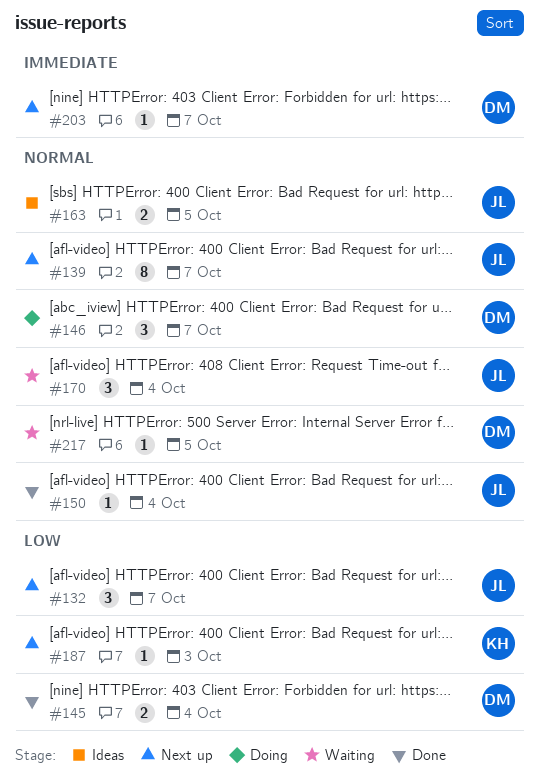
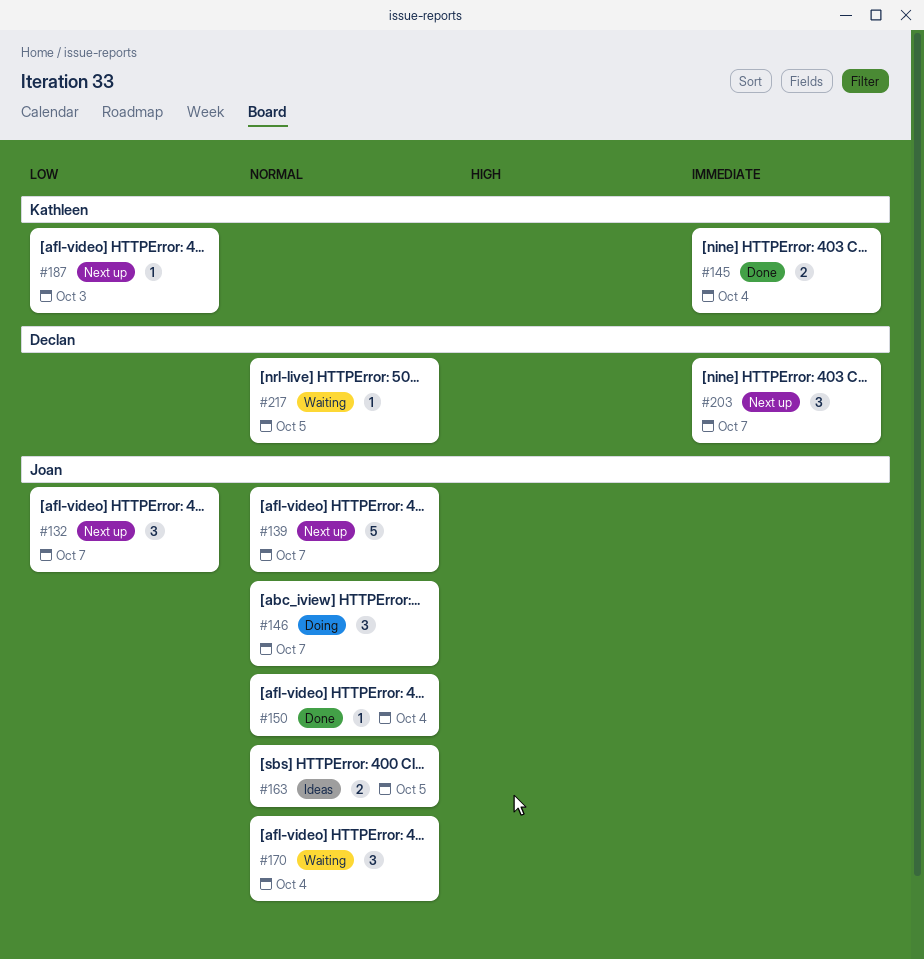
#139, estimate: 8 -> 5
#145, owner: Declan -> Kathleen
#145, priority: Low -> Immediate
#146, owner: Declan -> Joan
#203, estimate: 1 -> 3

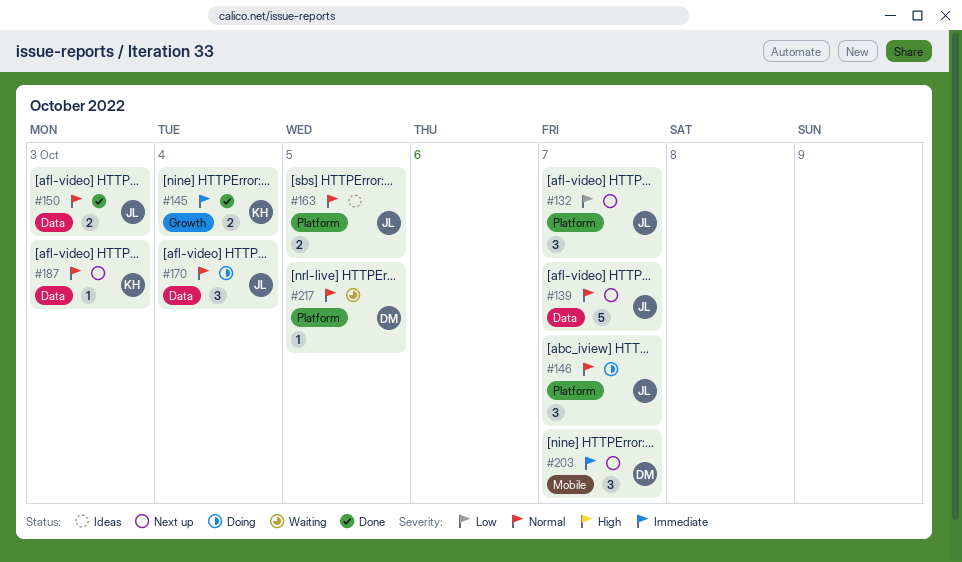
#150, estimate: 1 -> 2
#150, due: Oct 4 -> Oct 3
#170, status: Waiting -> Doing
#187, priority: Low -> Normal

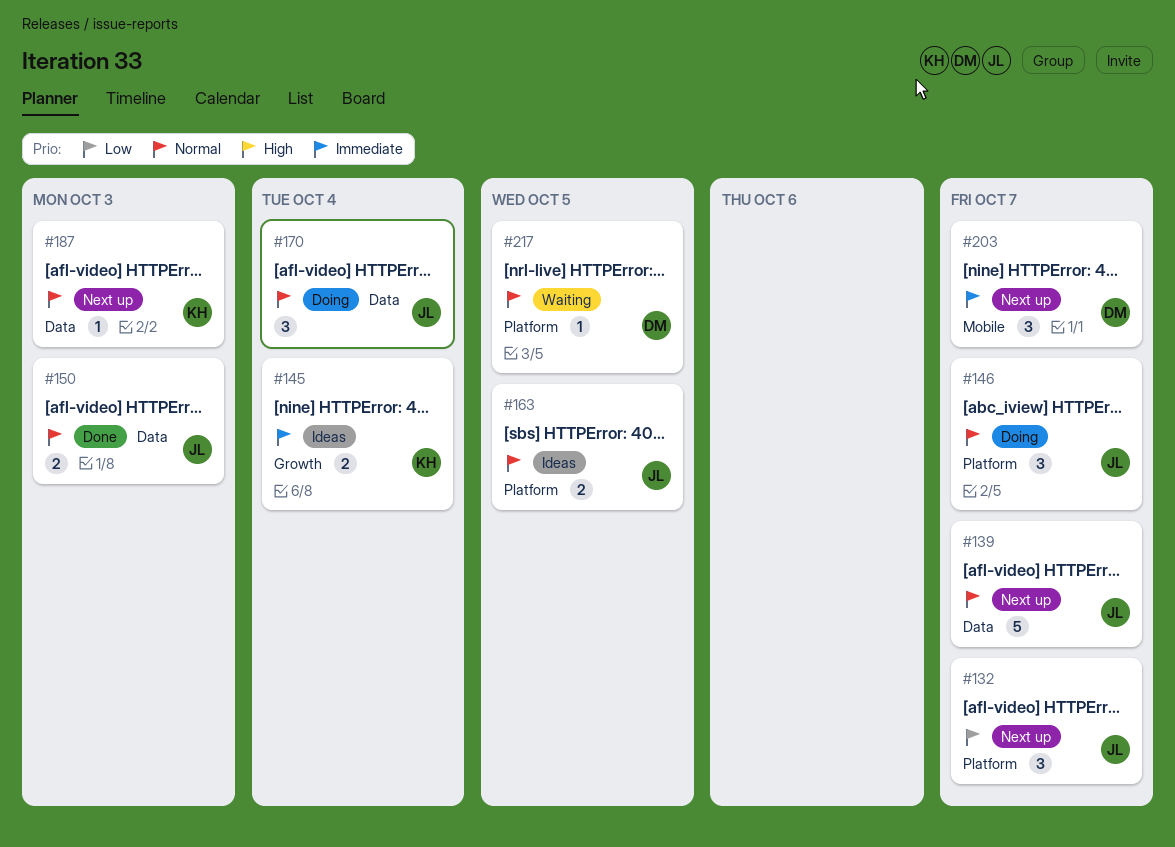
#145, status: Done -> Ideas

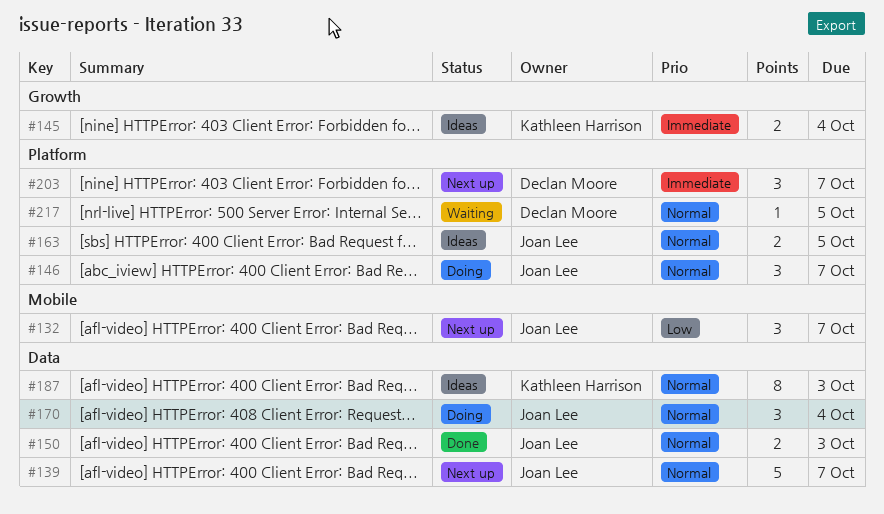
#132, label: Platform -> Mobile
#187, status: Next up -> Ideas
#187, estimate: 1 -> 8
#203, label: Mobile -> Platform

